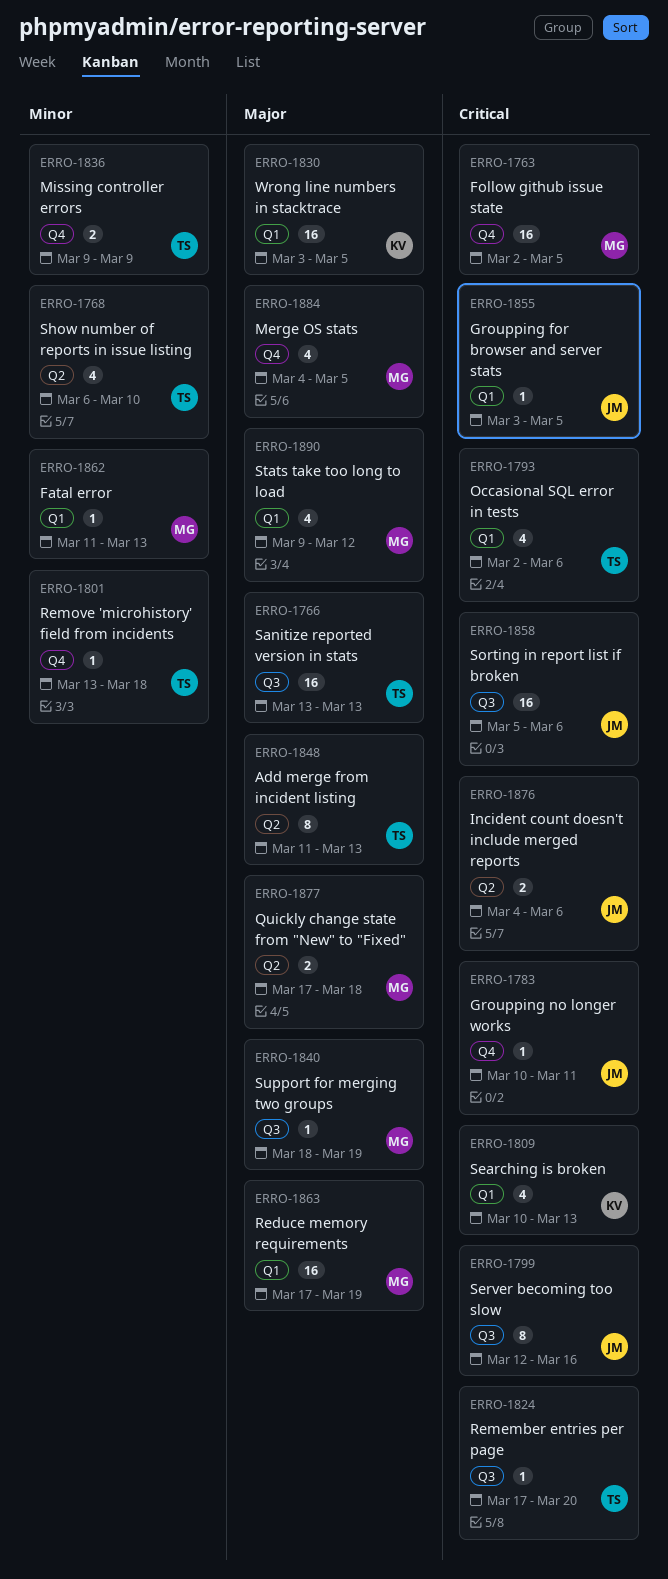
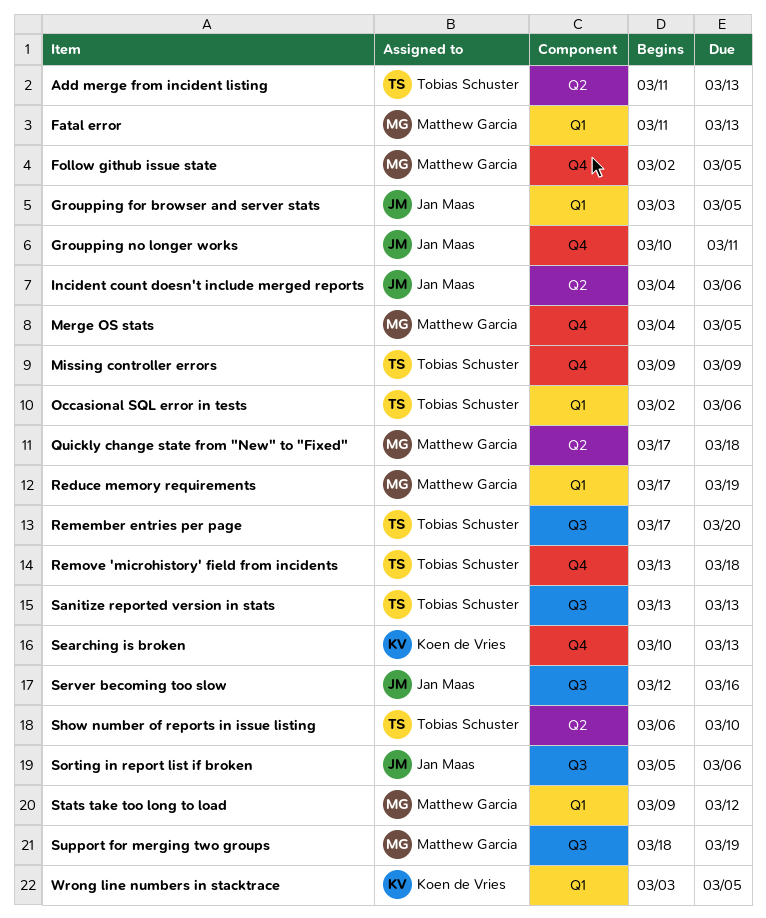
Searching is broken, label: Q1 -> Q4

